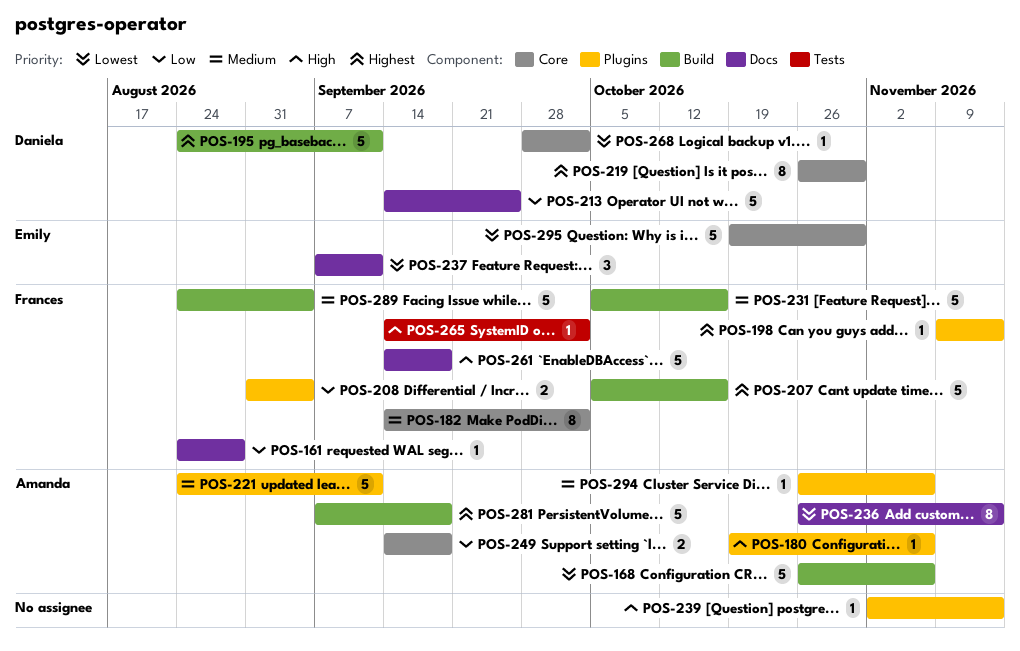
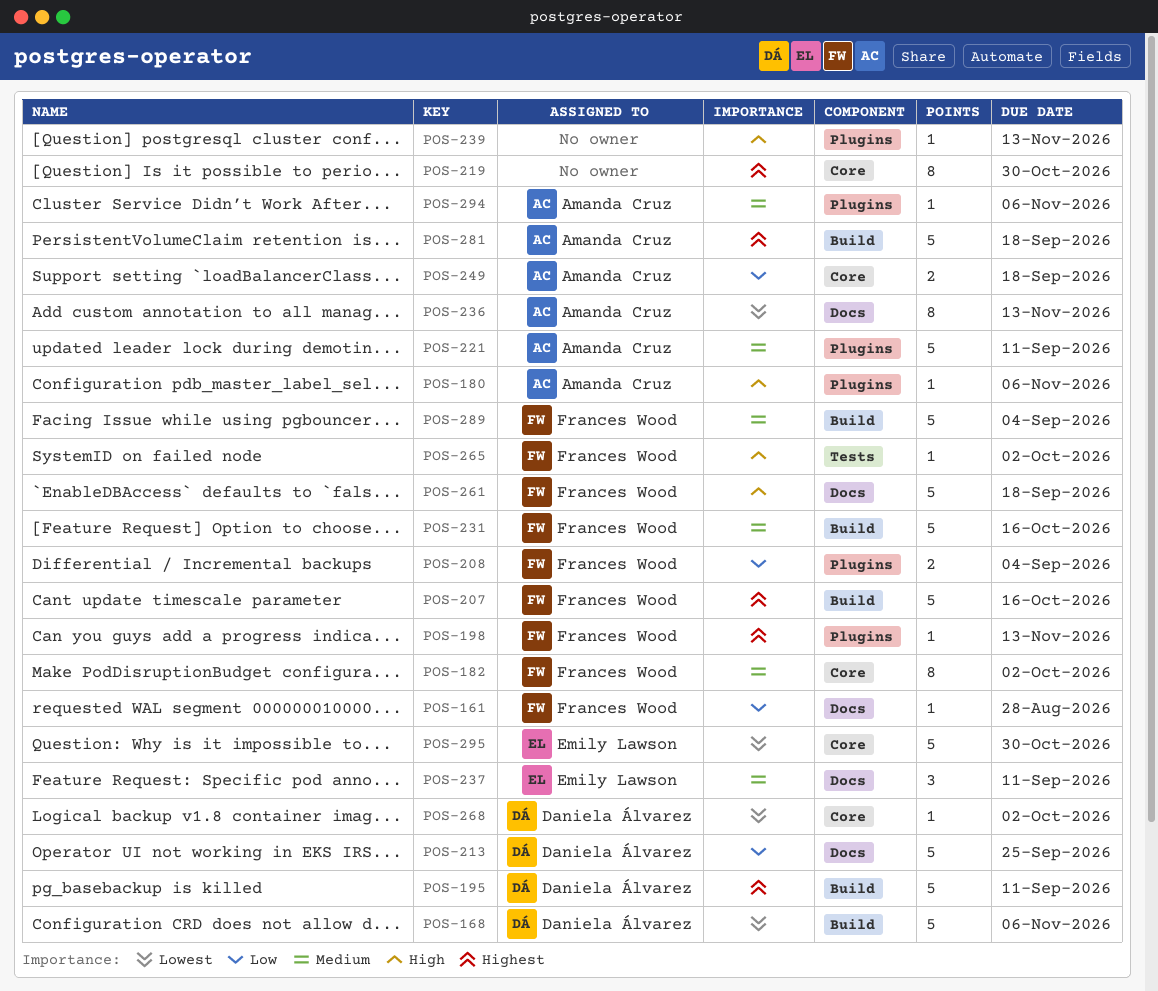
POS-168, owner: Amanda Cruz -> Daniela Álvarez
POS-219, owner: Daniela Álvarez -> none
POS-237, priority: Lowest -> Medium

